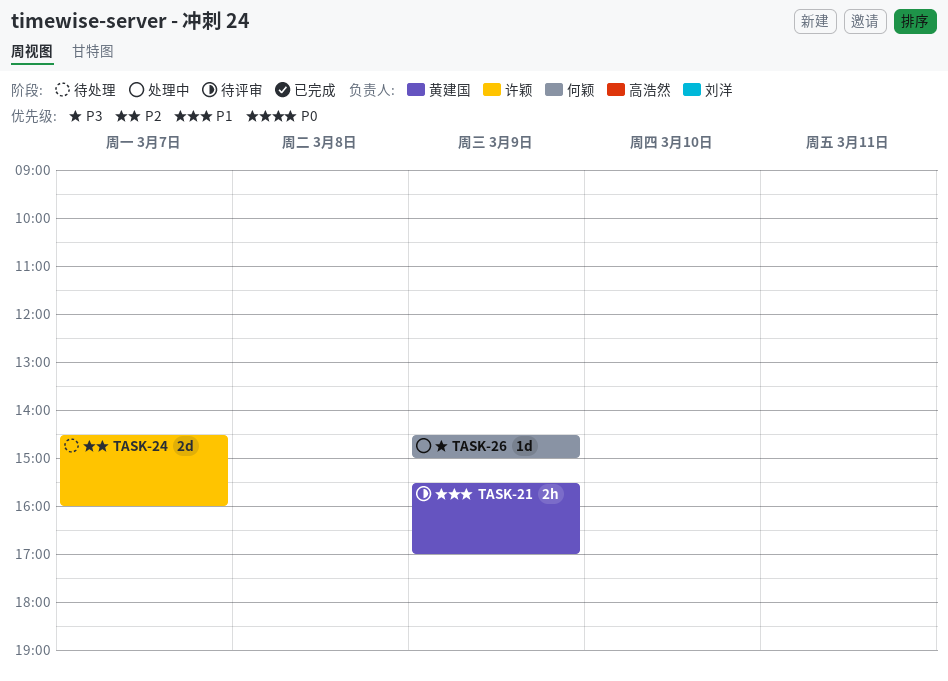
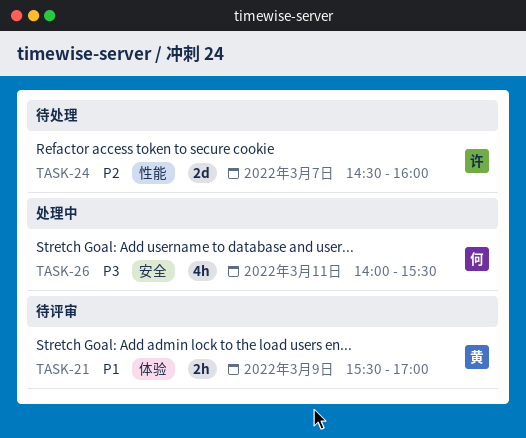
TASK-26, estimate: 1d -> 4h
TASK-26, day: Mar 9 -> Mar 11
TASK-26, begins: 14:30 -> 14:00
TASK-26, ends: 15:00 -> 15:30

